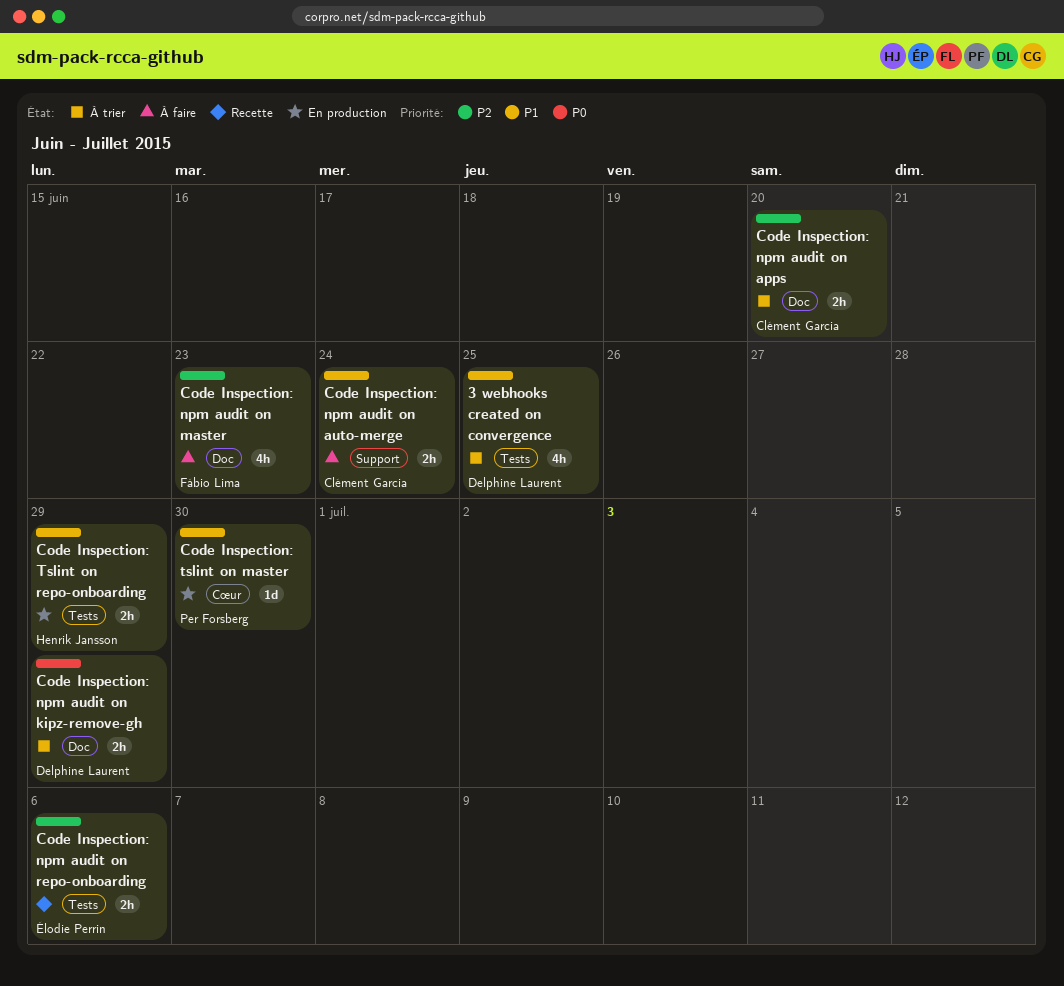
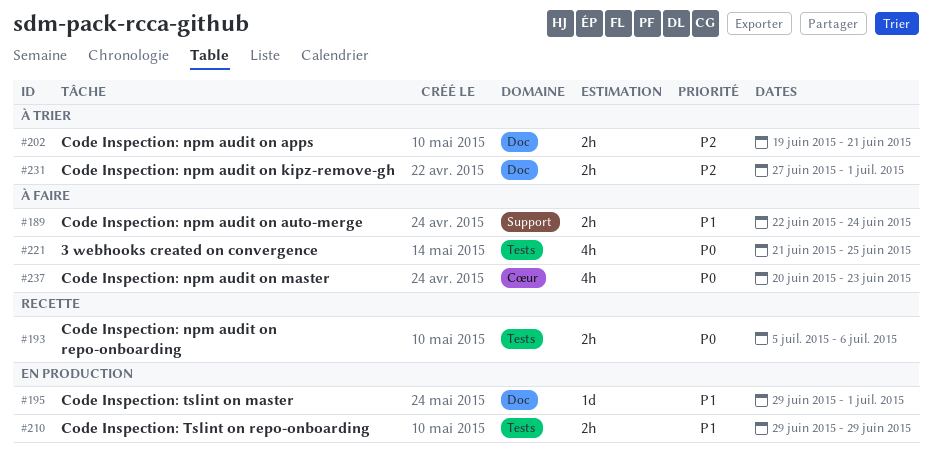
3 webhooks created on convergence, status: À trier -> À faire
3 webhooks created on convergence, priority: P1 -> P0
Code Inspection: npm audit on apps, due: Jun 20 -> Jun 21
Code Inspection: npm audit on kipz-remove-gh, priority: P0 -> P2
Code Inspection: npm audit on kipz-remove-gh, due: Jun 29 -> Jul 1
Code Inspection: npm audit on master, priority: P2 -> P0
Code Inspection: npm audit on master, label: Doc -> Cœur
Code Inspection: npm audit on repo-onboarding, priority: P2 -> P0
Code Inspection: tslint on master, label: Cœur -> Doc
Code Inspection: tslint on master, due: Jun 30 -> Jul 1

